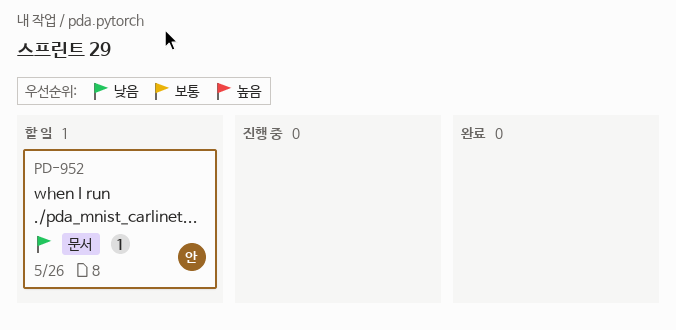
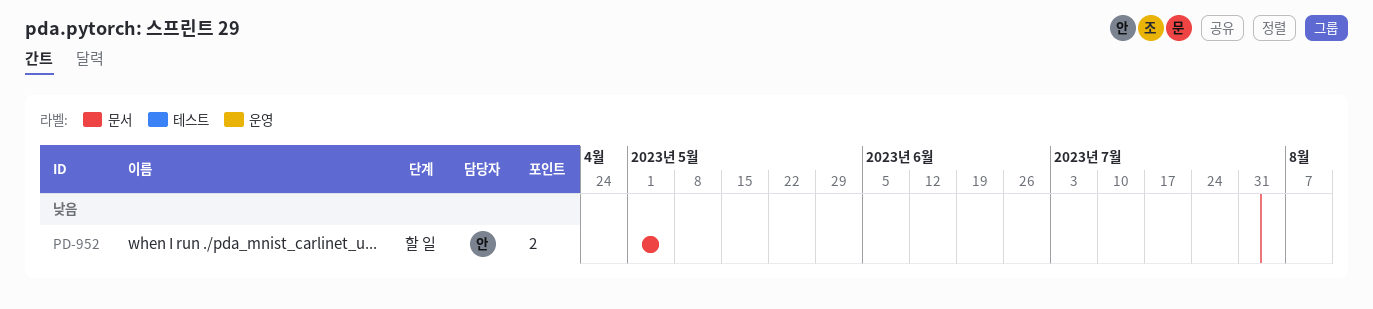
PD-952, estimate: 1 -> 2
PD-952, due: May 26 -> May 5

